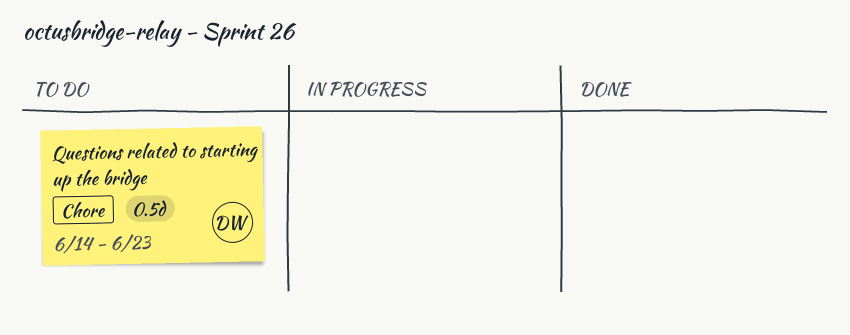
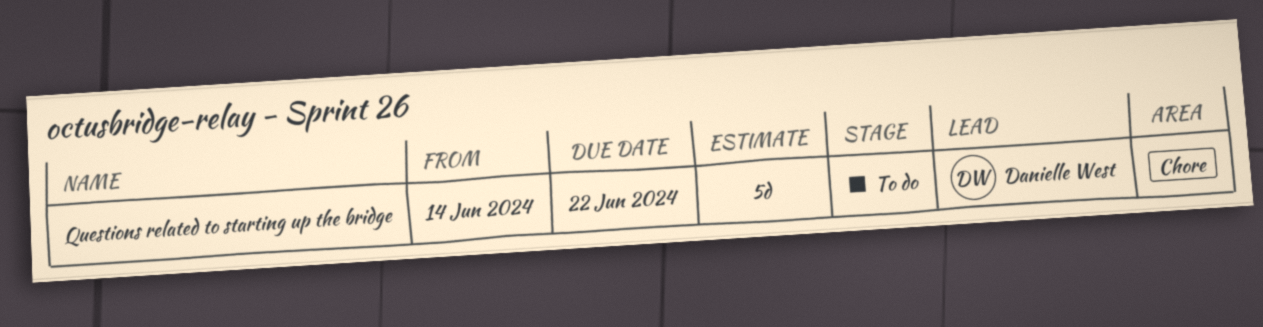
Questions related to starting up the bridge, estimate: 0.5d -> 5d
Questions related to starting up the bridge, due: Jun 23 -> Jun 22

